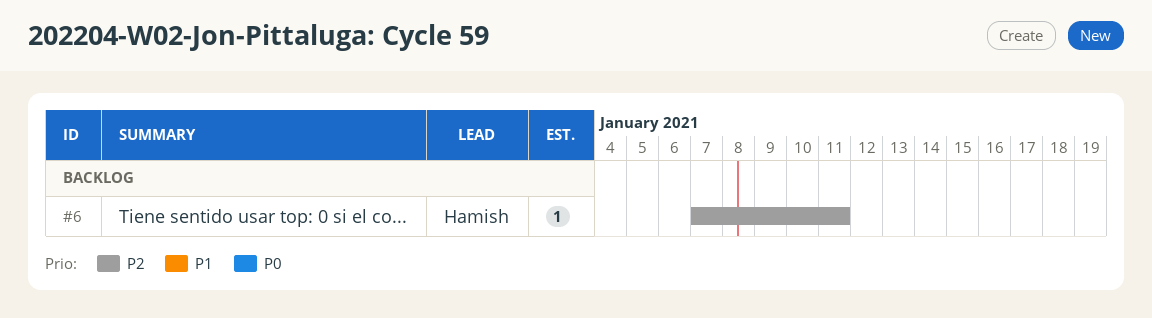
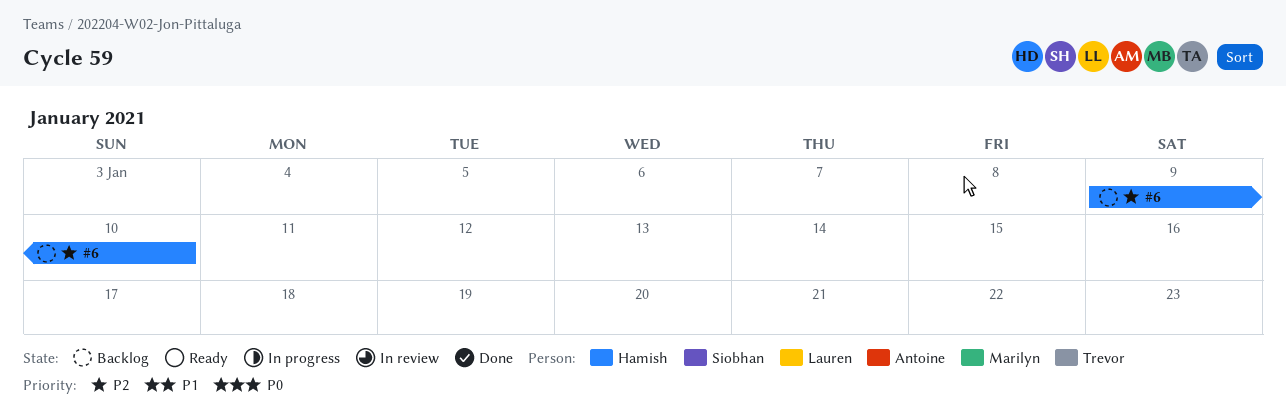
#6, start: Jan 7 -> Jan 9
#6, due: Jan 11 -> Jan 10

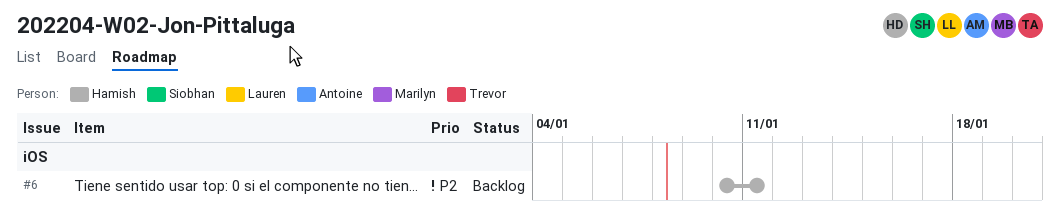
#6, start: Jan 9 -> Jan 10
#6, due: Jan 10 -> Jan 11

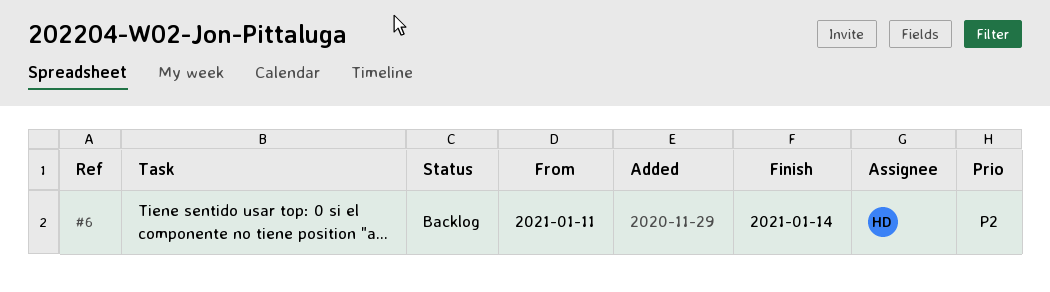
#6, start: Jan 10 -> Jan 11
#6, due: Jan 11 -> Jan 14

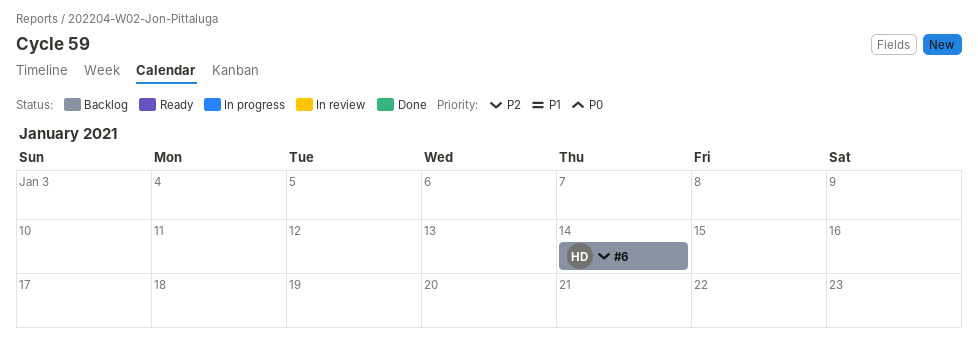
#6, start: Jan 11 -> Jan 14

